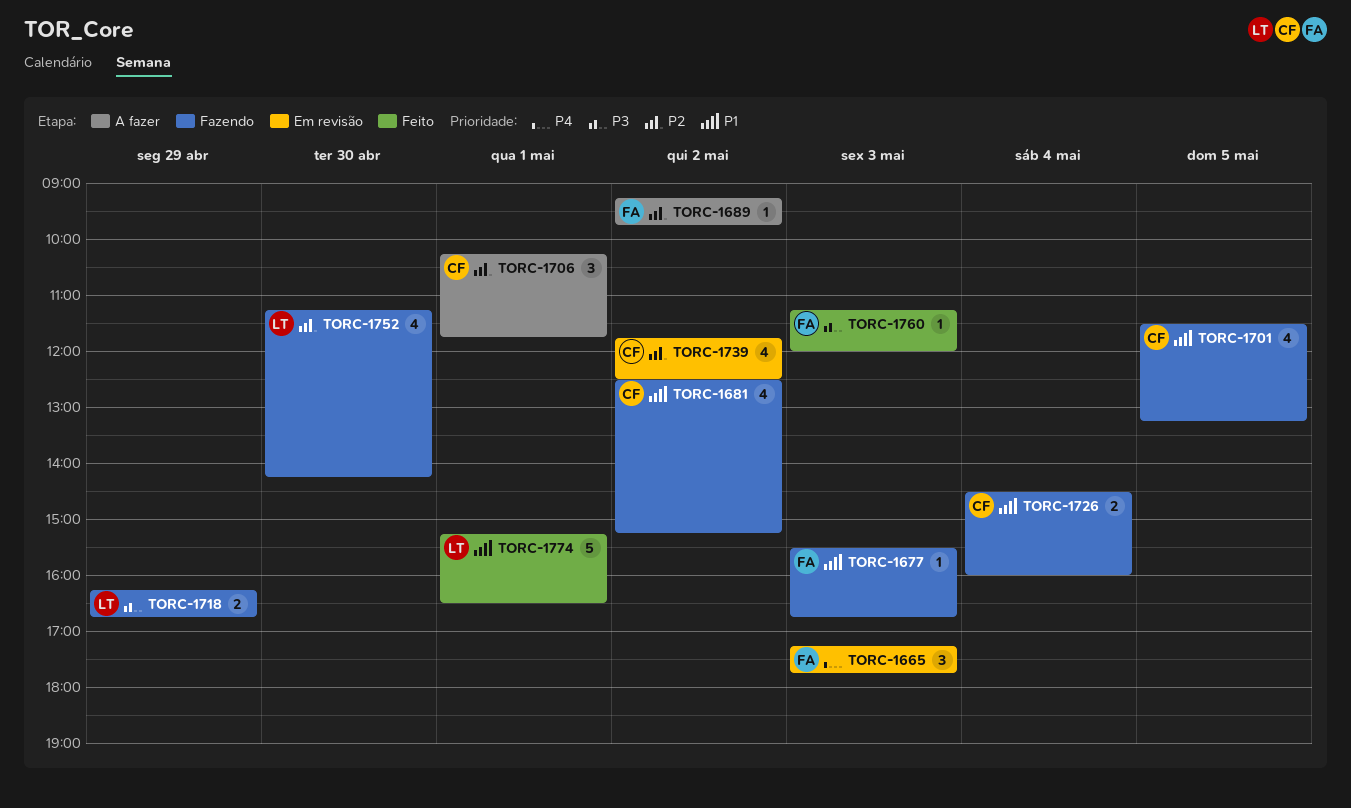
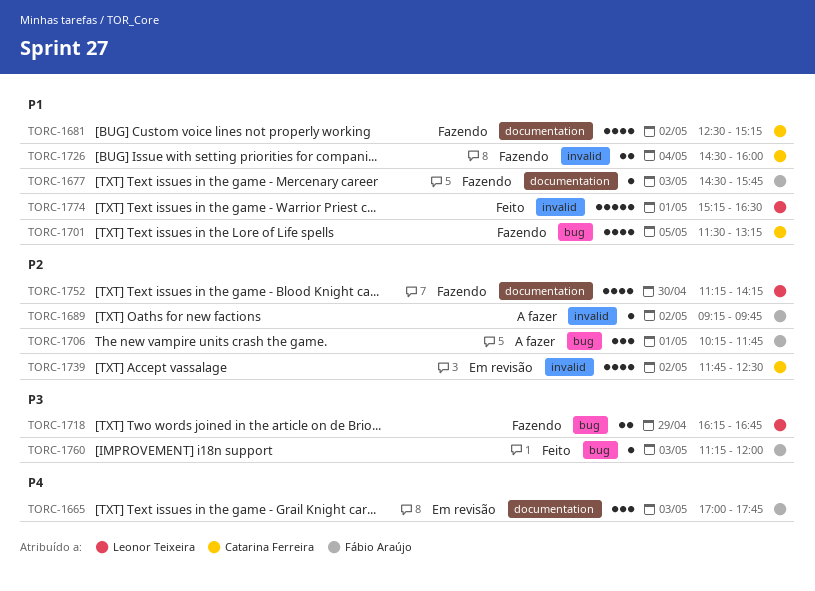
TORC-1665, begins: 17:15 -> 17:00
TORC-1677, begins: 15:30 -> 14:30
TORC-1677, ends: 16:45 -> 15:45
TORC-1706, owner: Catarina Ferreira -> Fábio Araújo

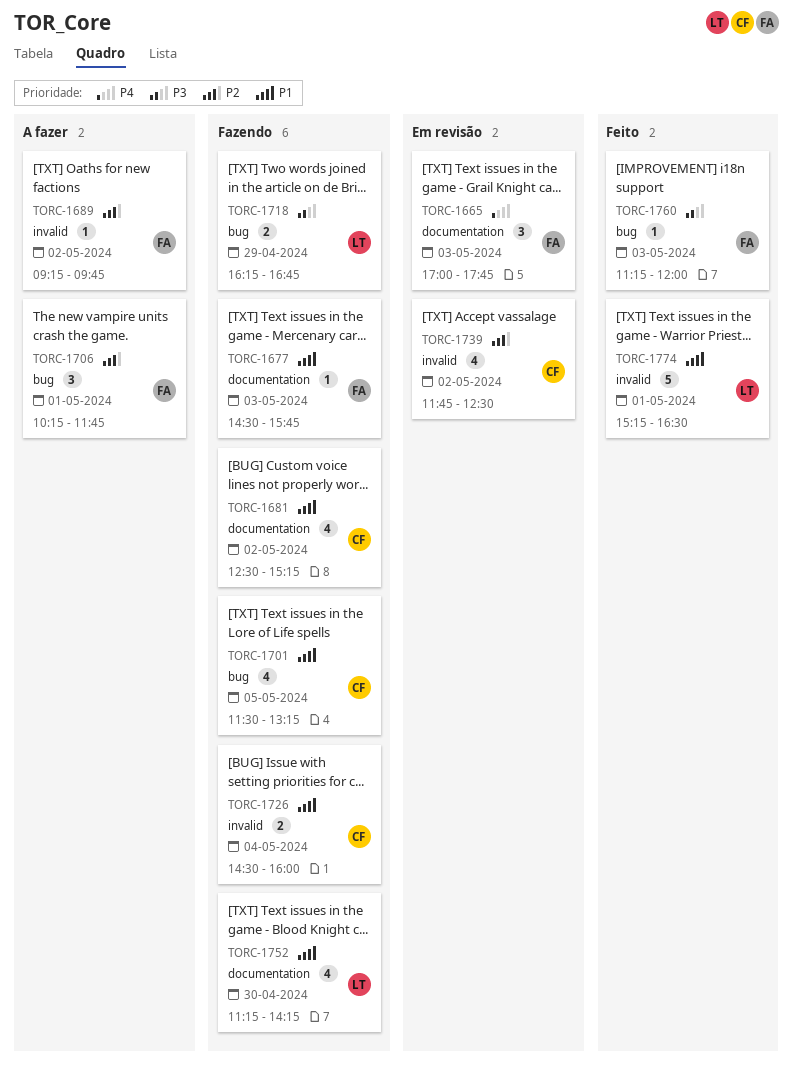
TORC-1752, priority: P2 -> P1

